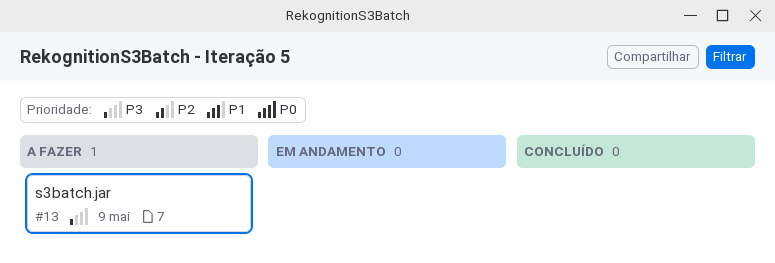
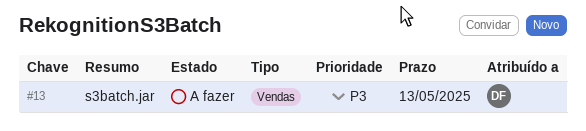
#13, due: May 9 -> May 13

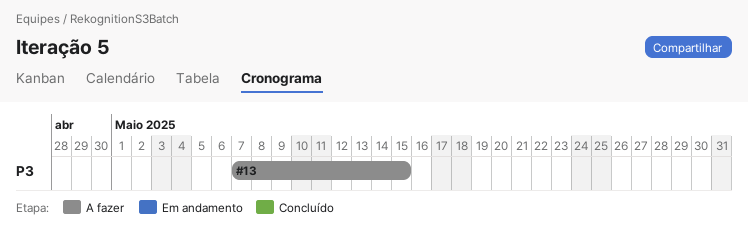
#13, due: May 13 -> May 15

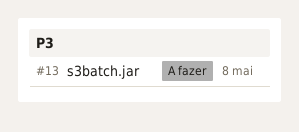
#13, due: May 15 -> May 8

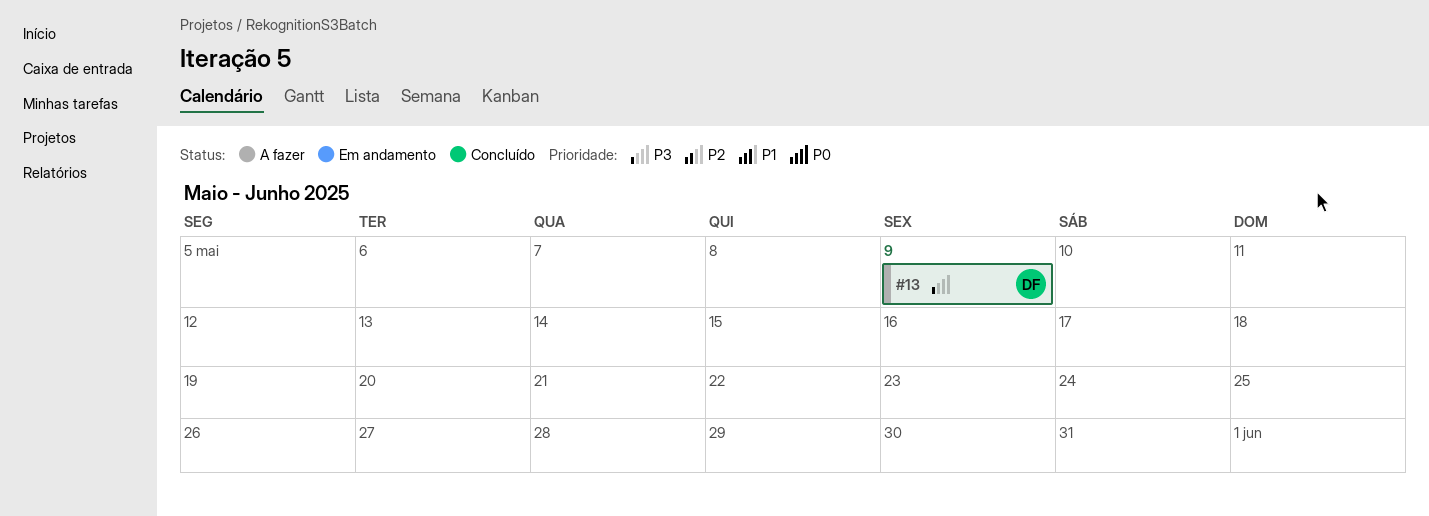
#13, due: May 8 -> May 9

